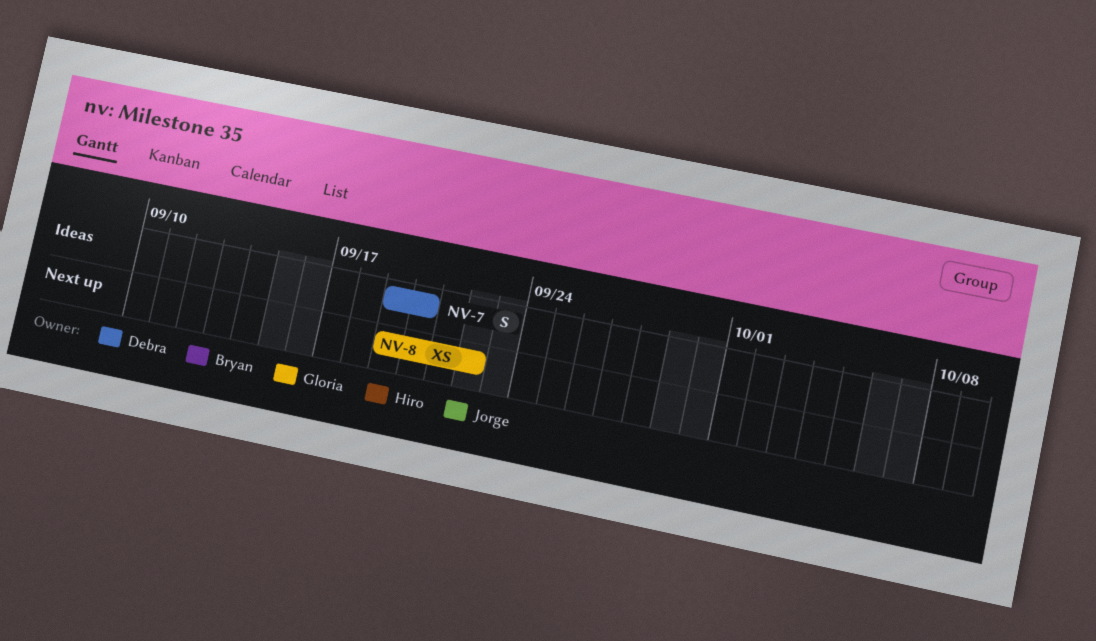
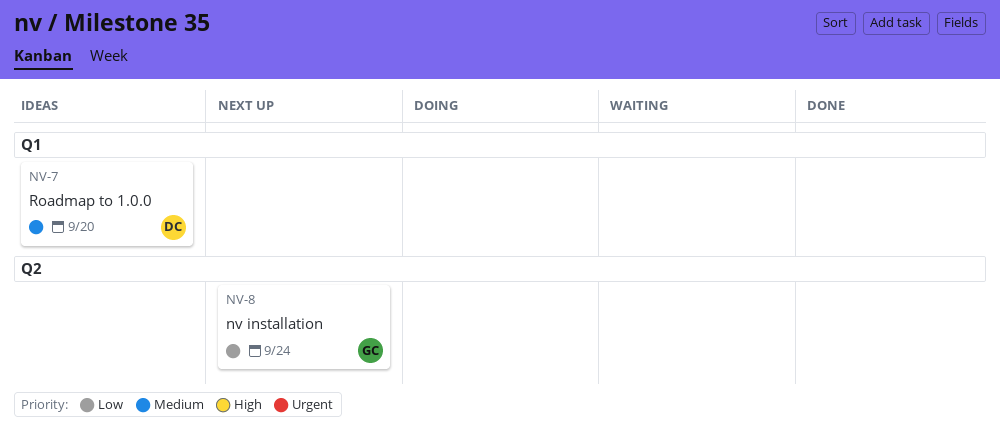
NV-8, due: Sep 22 -> Sep 24

